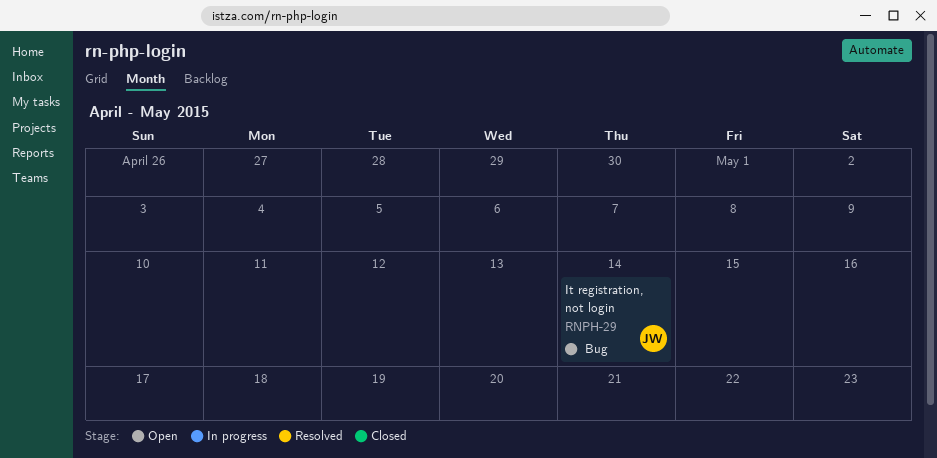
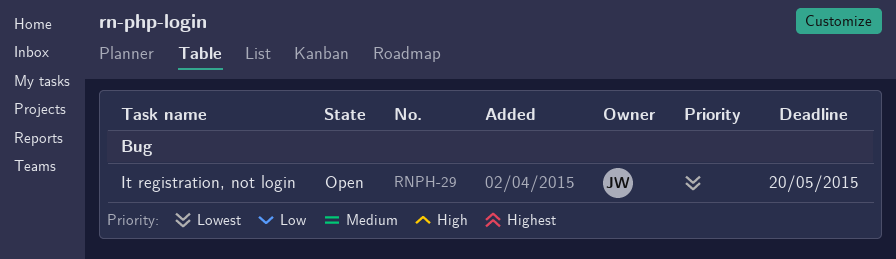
RNPH-29, due: May 14 -> May 20

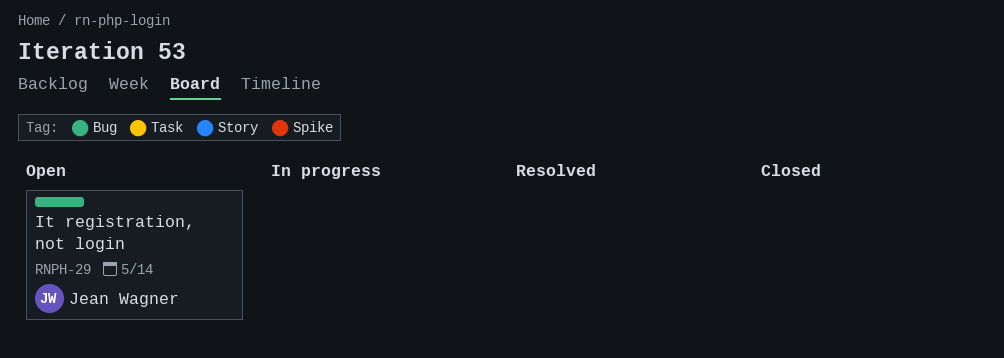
RNPH-29, due: May 20 -> May 14

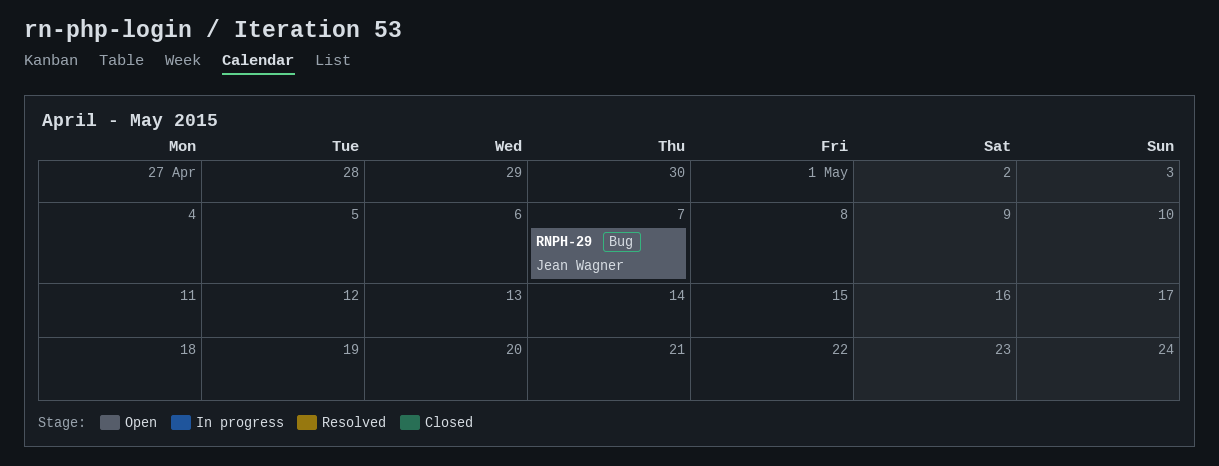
RNPH-29, due: May 14 -> May 7

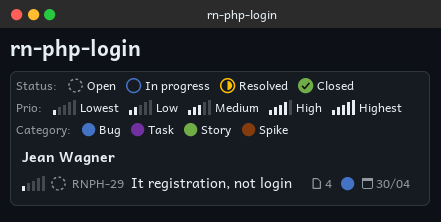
RNPH-29, due: May 7 -> Apr 30

